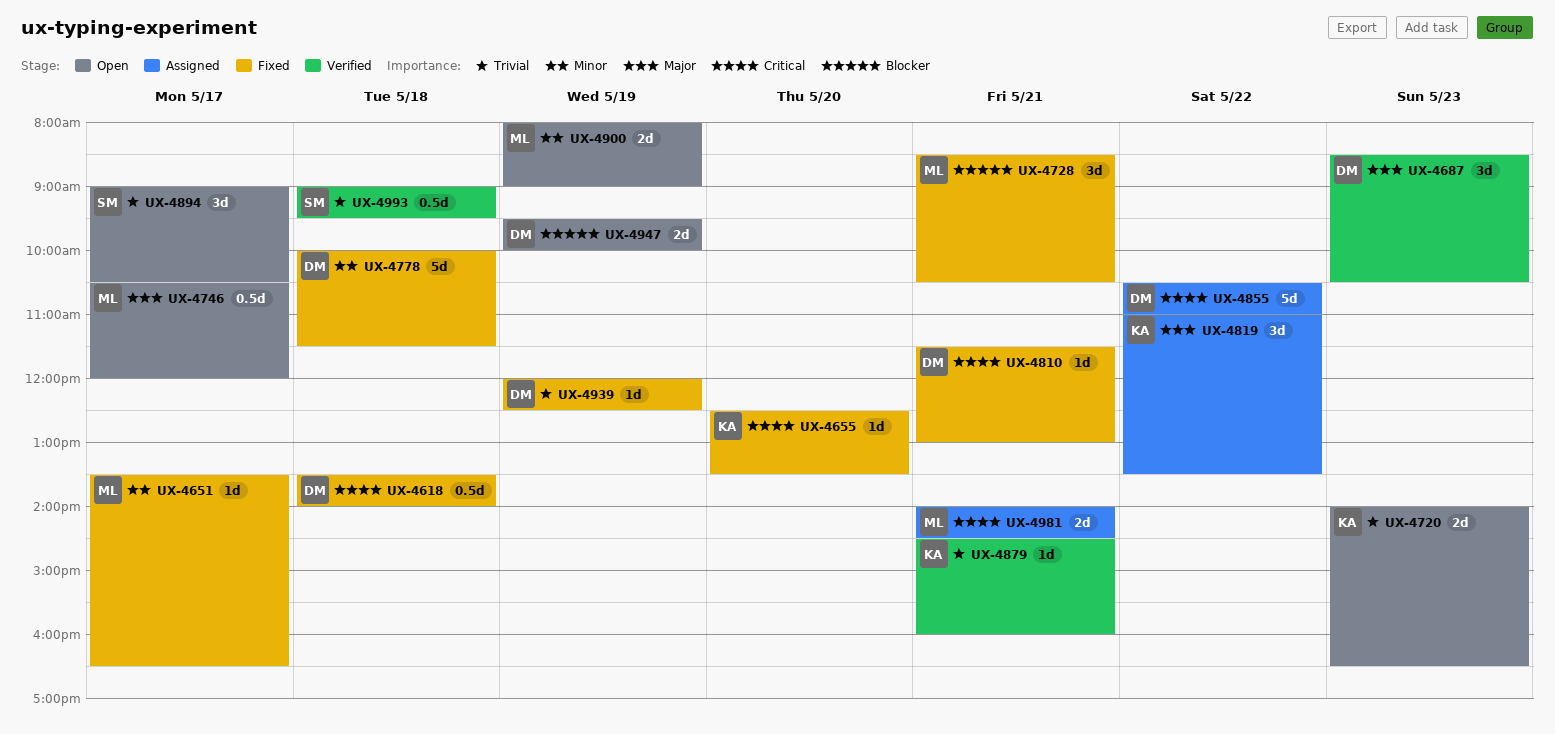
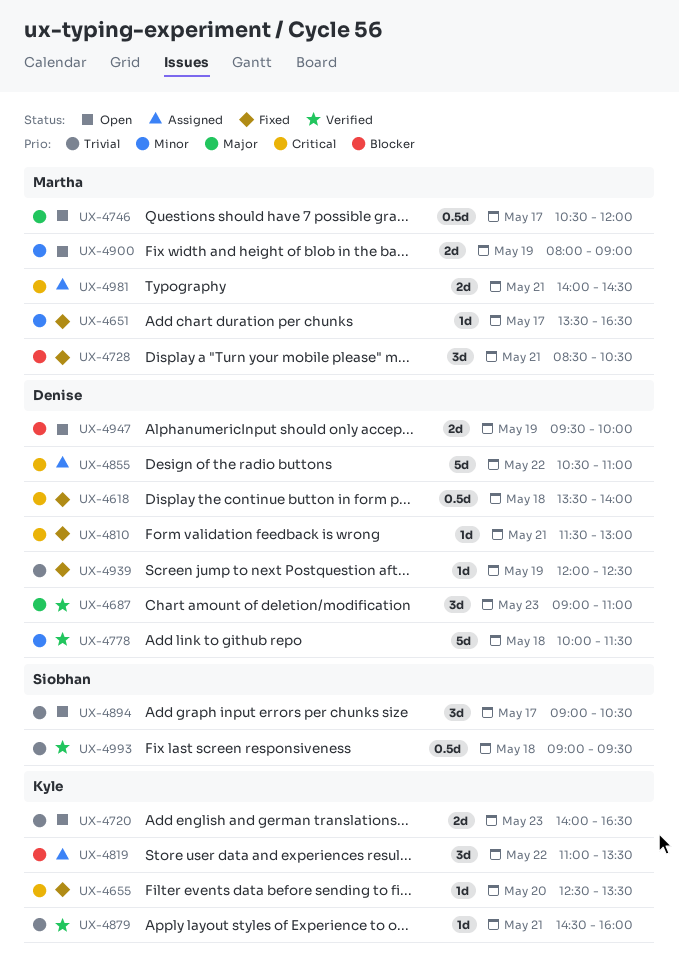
UX-4687, begins: 08:30 -> 09:00
UX-4687, ends: 10:30 -> 11:00
UX-4778, status: Fixed -> Verified
UX-4819, priority: Major -> Blocker

